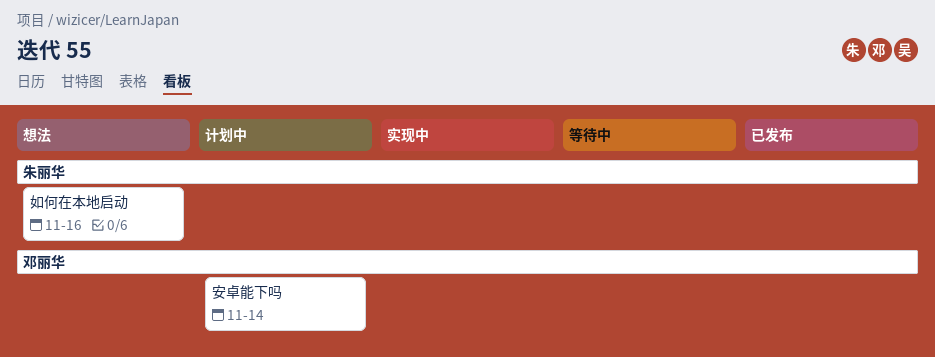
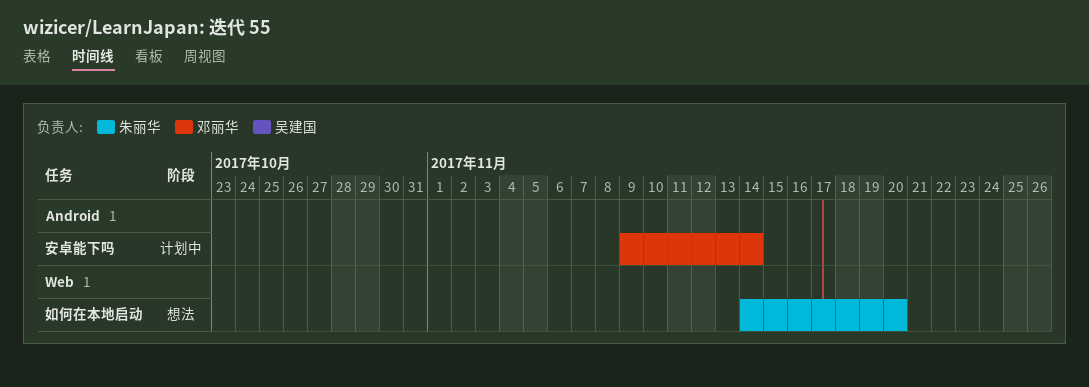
如何在本地启动, due: Nov 16 -> Nov 20

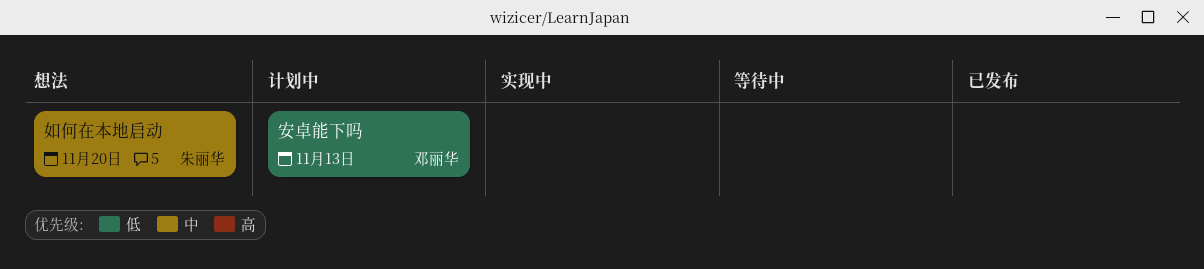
安卓能下吗, due: Nov 14 -> Nov 13

